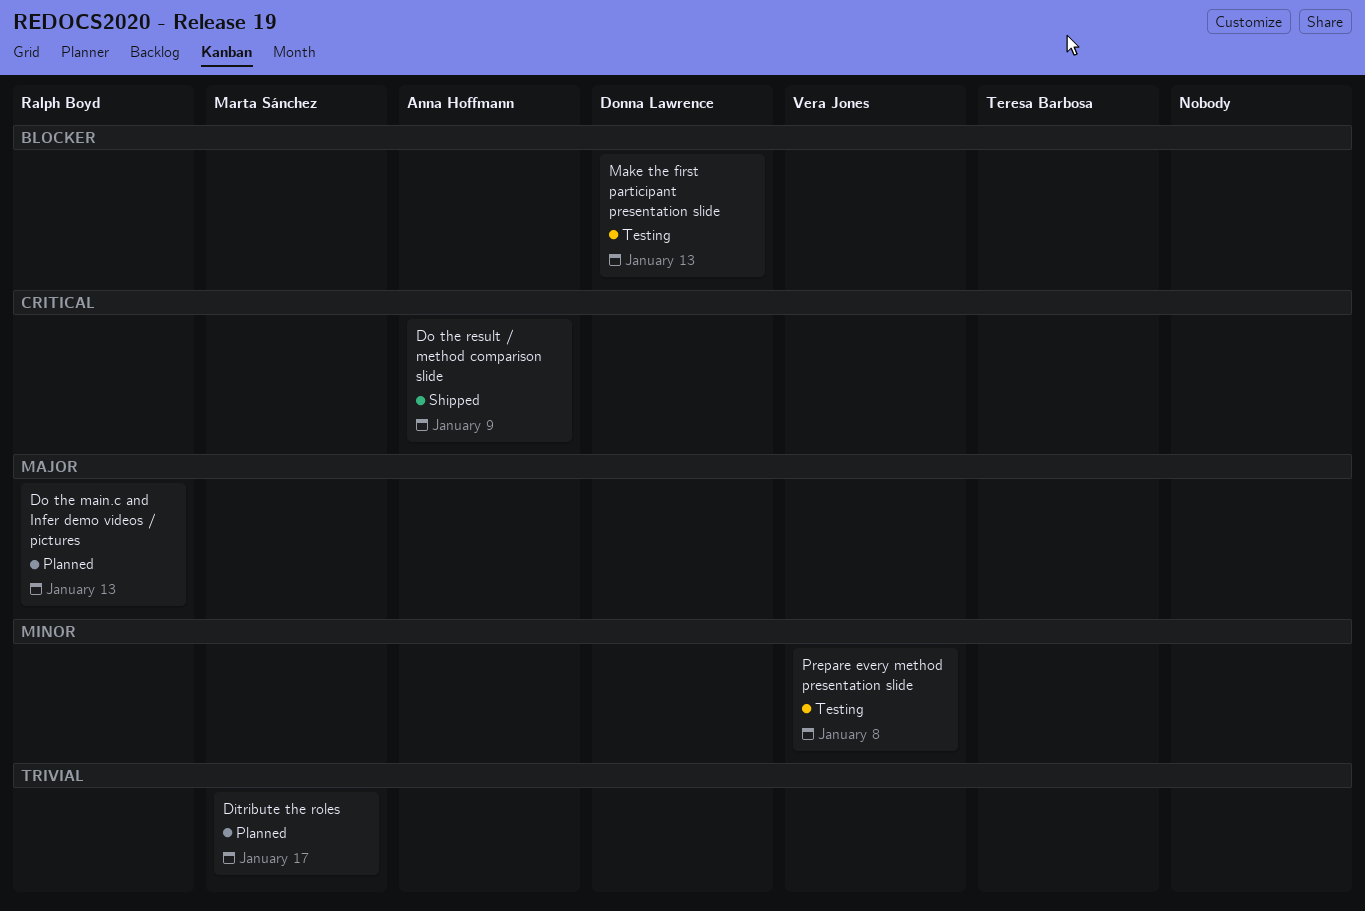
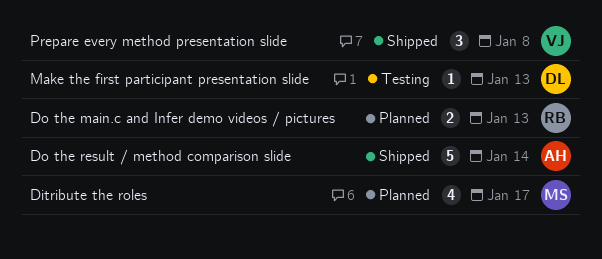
Do the result / method comparison slide, due: Jan 9 -> Jan 14
Prepare every method presentation slide, status: Testing -> Shipped

